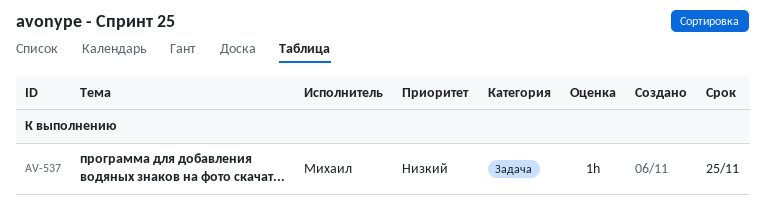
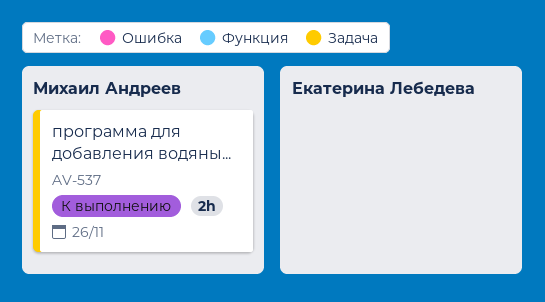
AV-537, estimate: 1h -> 2h
AV-537, due: Nov 25 -> Nov 26

